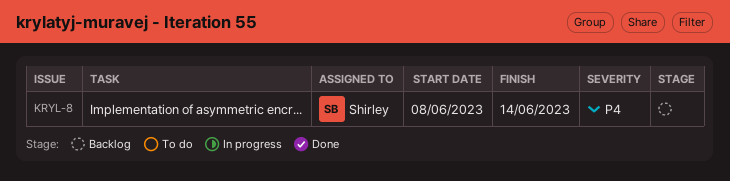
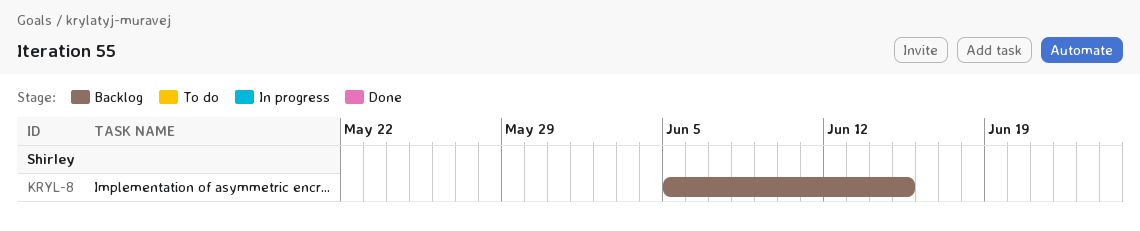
KRYL-8, start: Jun 8 -> Jun 5
KRYL-8, due: Jun 14 -> Jun 15

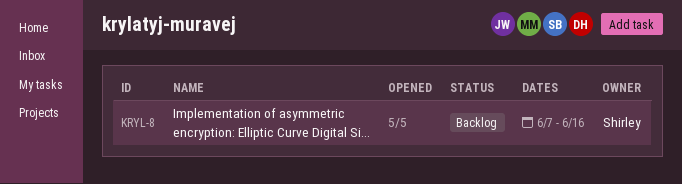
KRYL-8, start: Jun 5 -> Jun 7
KRYL-8, due: Jun 15 -> Jun 16

